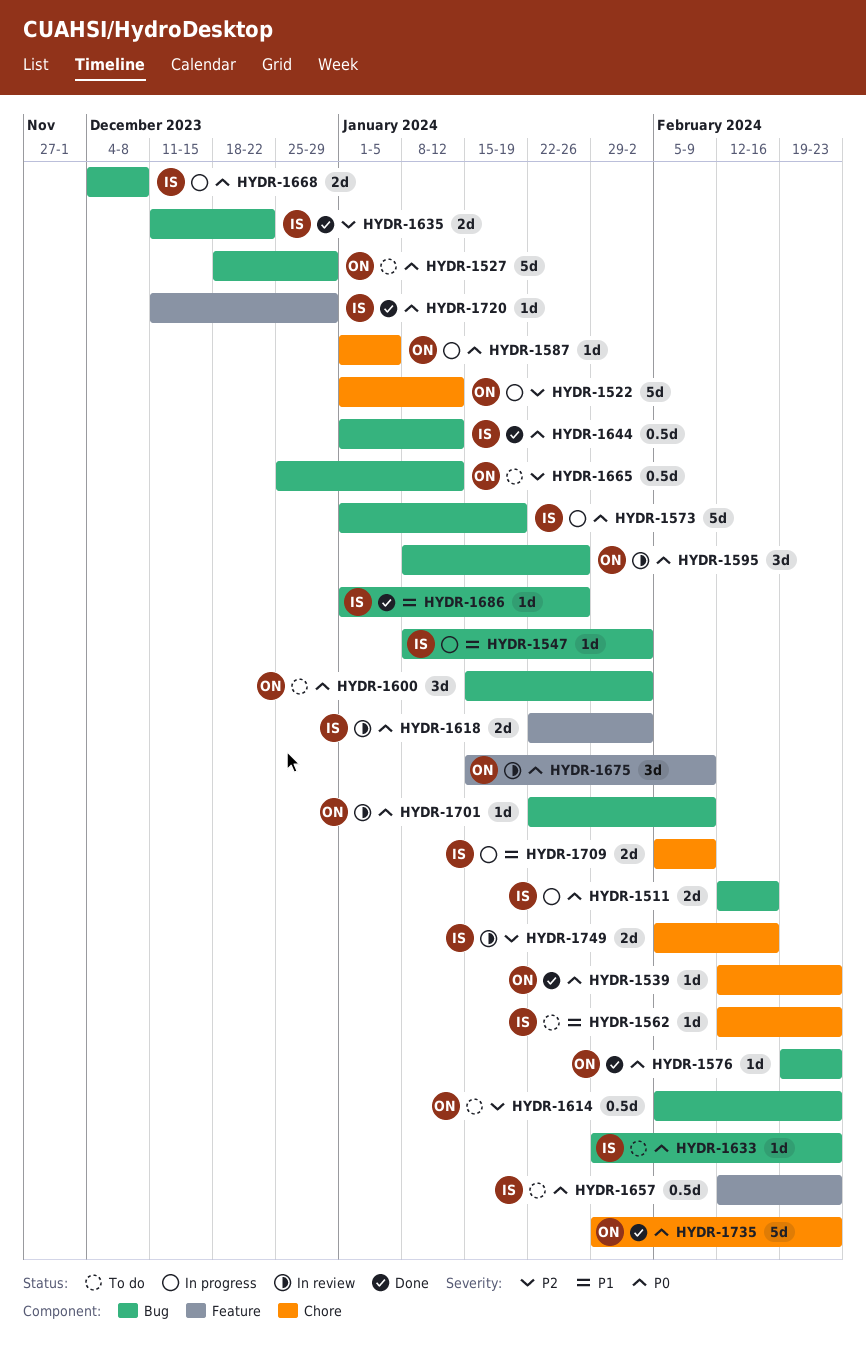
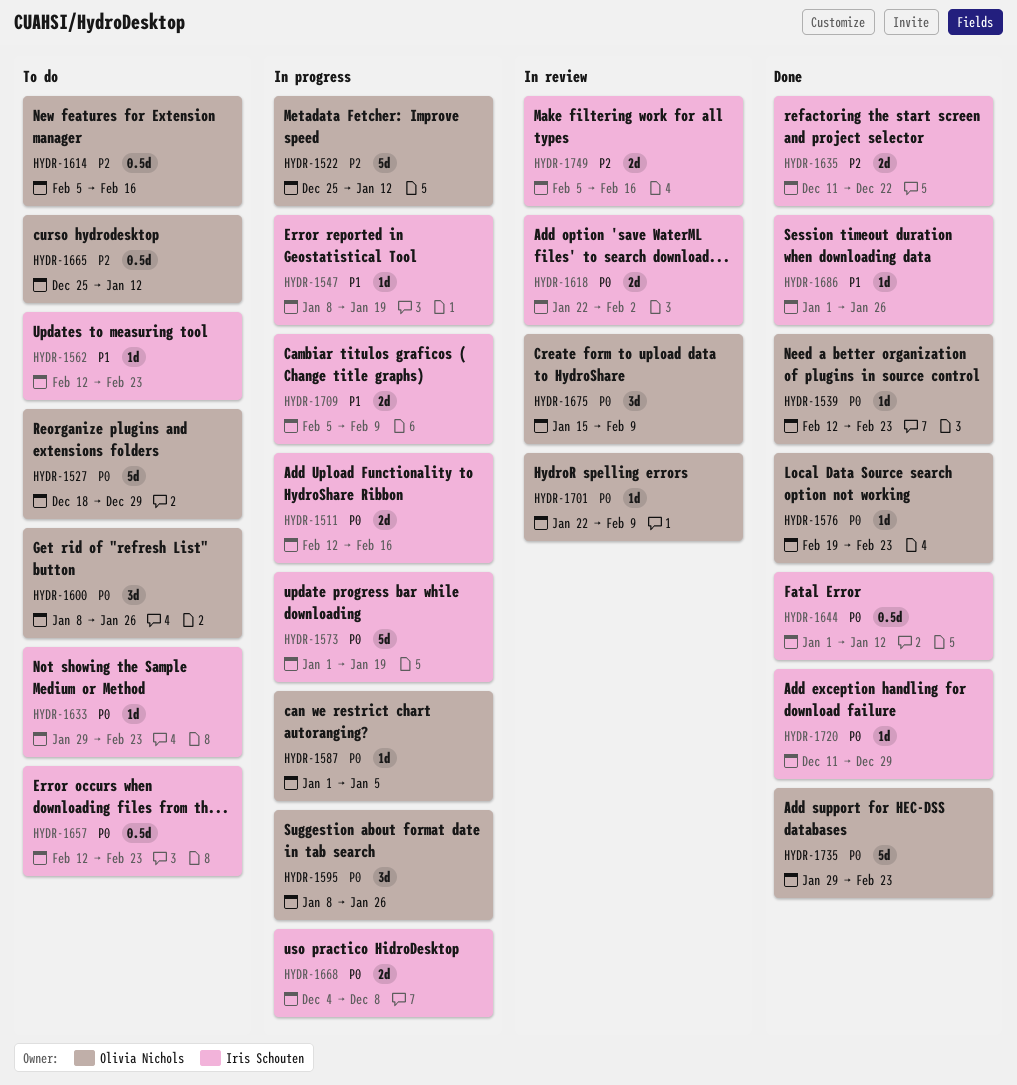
HYDR-1522, start: Jan 1 -> Dec 25
HYDR-1547, due: Feb 2 -> Jan 19
HYDR-1595, status: In review -> In progress
HYDR-1600, start: Jan 15 -> Jan 8
HYDR-1600, due: Feb 2 -> Jan 26
HYDR-1614, due: Feb 23 -> Feb 16

